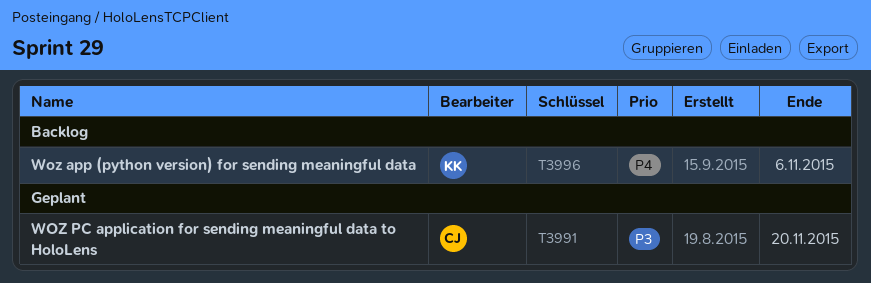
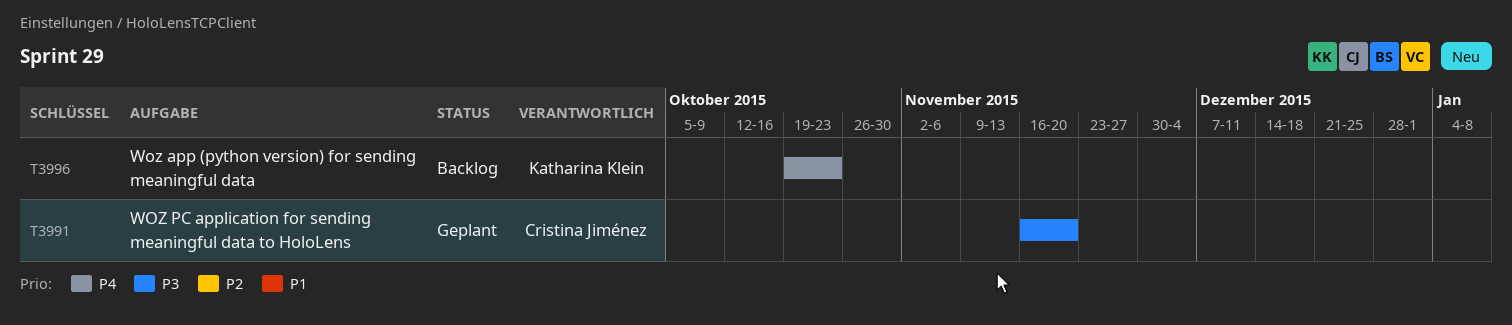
T3996, due: Nov 6 -> Oct 23

